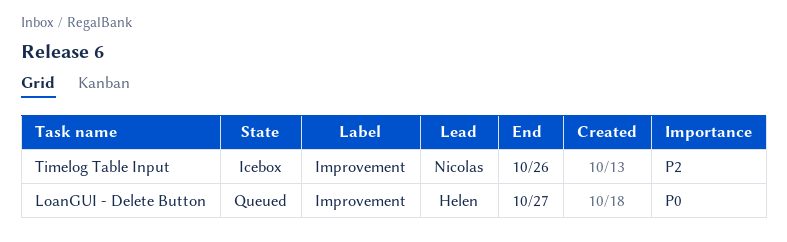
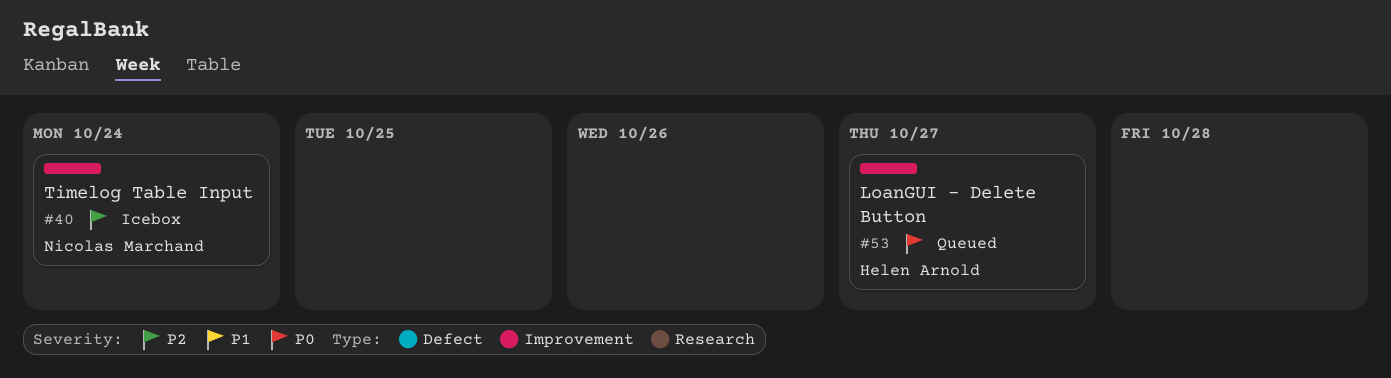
Timelog Table Input, due: Oct 26 -> Oct 24

